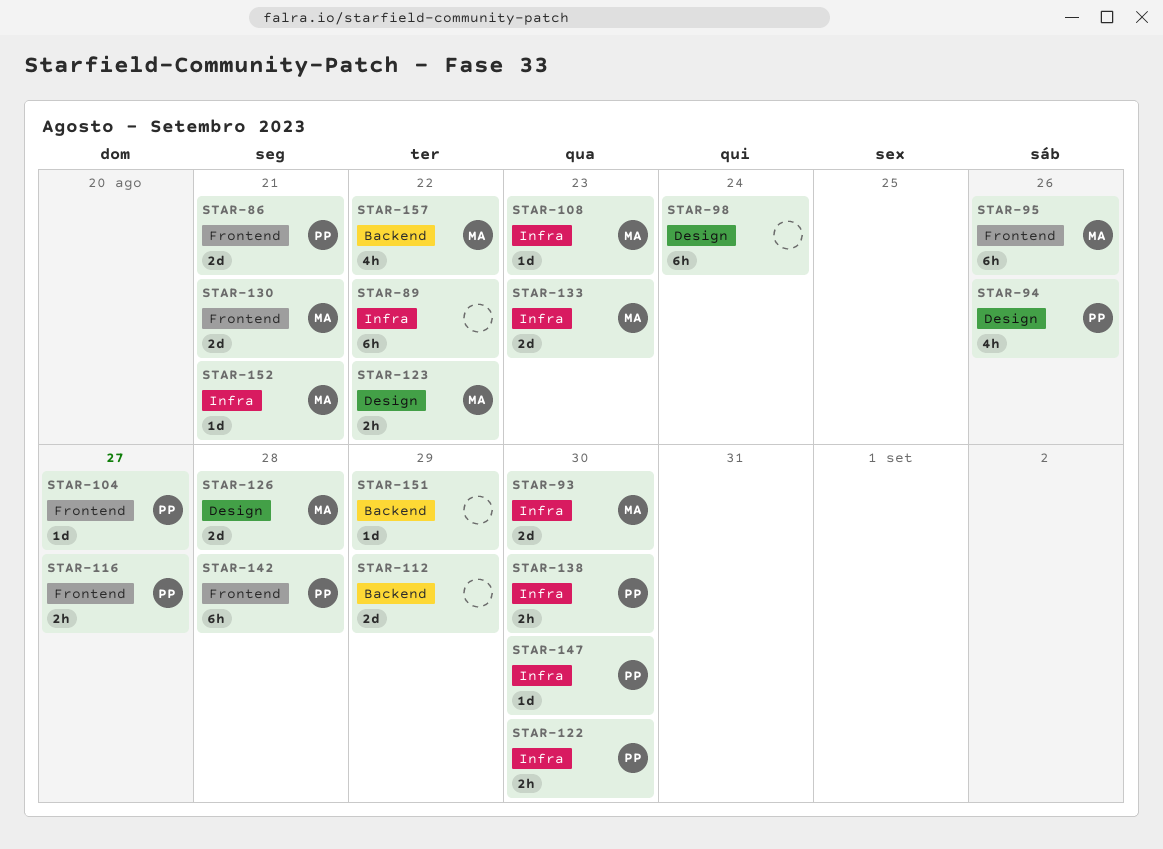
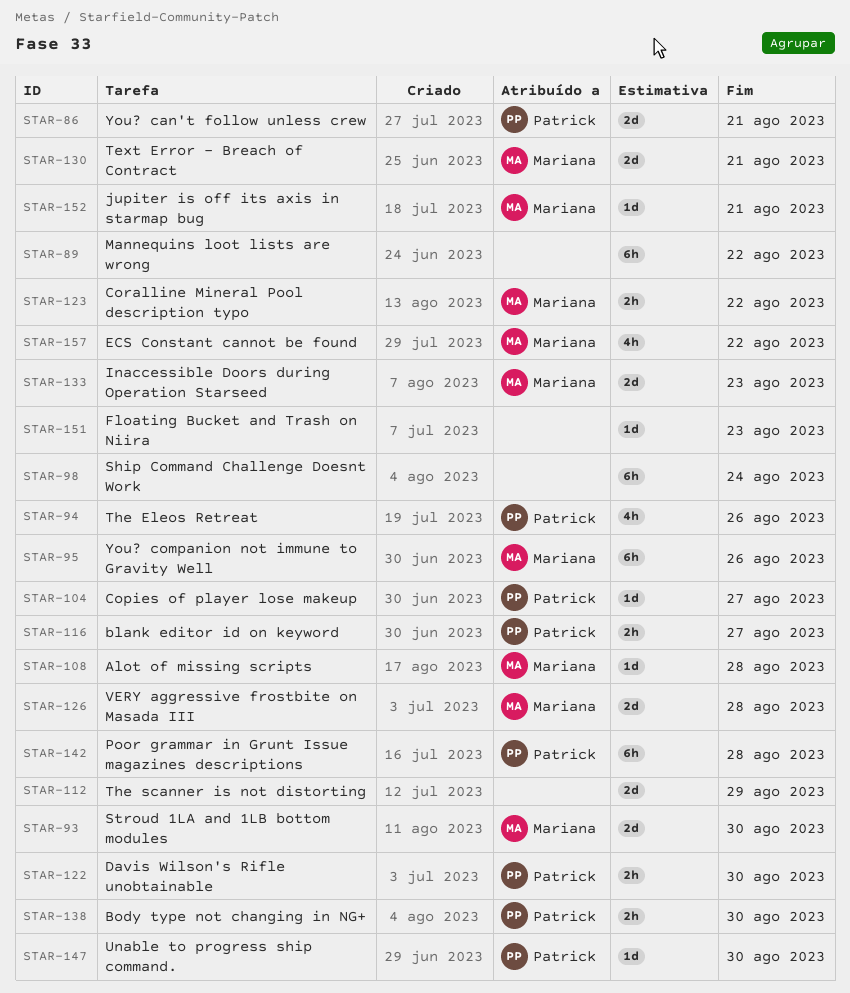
STAR-108, due: Aug 23 -> Aug 28
STAR-151, due: Aug 29 -> Aug 23

